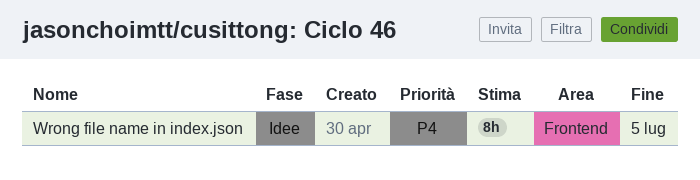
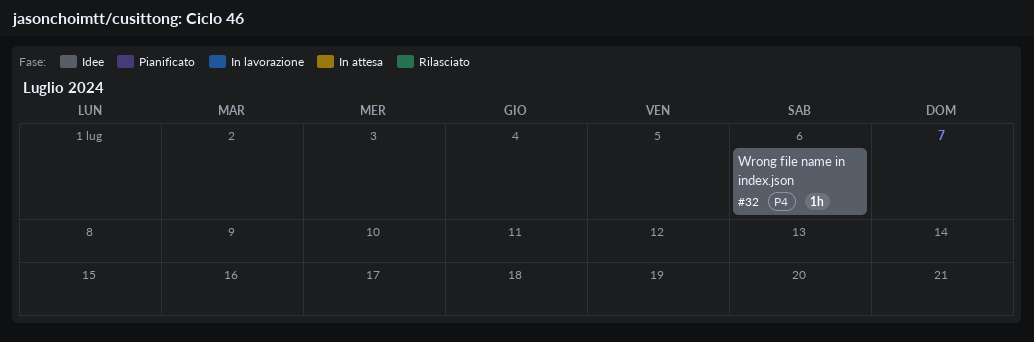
Wrong file name in index.json, estimate: 8h -> 1h
Wrong file name in index.json, due: Jul 5 -> Jul 6

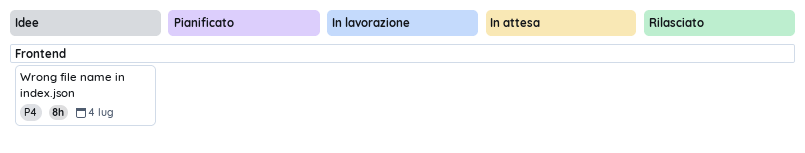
Wrong file name in index.json, estimate: 1h -> 8h
Wrong file name in index.json, due: Jul 6 -> Jul 4

